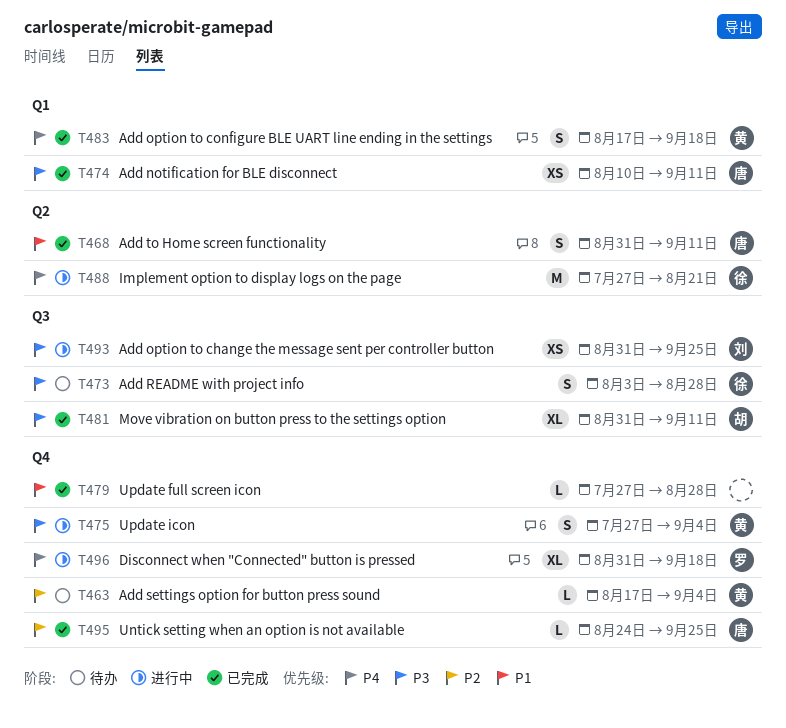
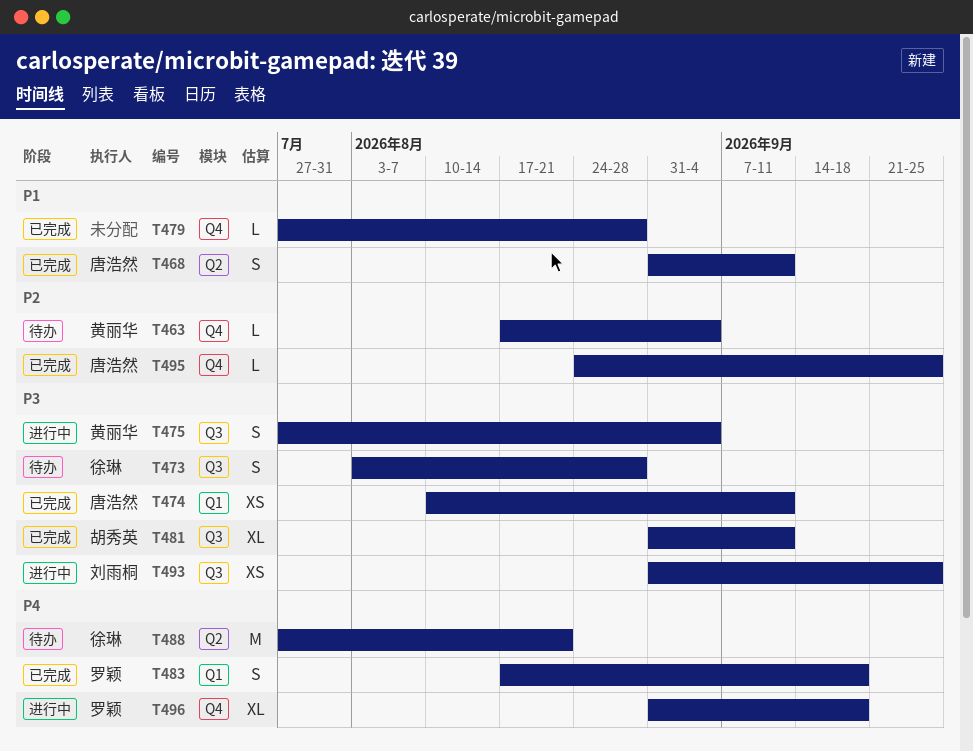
T475, label: Q4 -> Q3
T483, owner: 黄丽华 -> 罗颖
T488, status: 进行中 -> 待办

